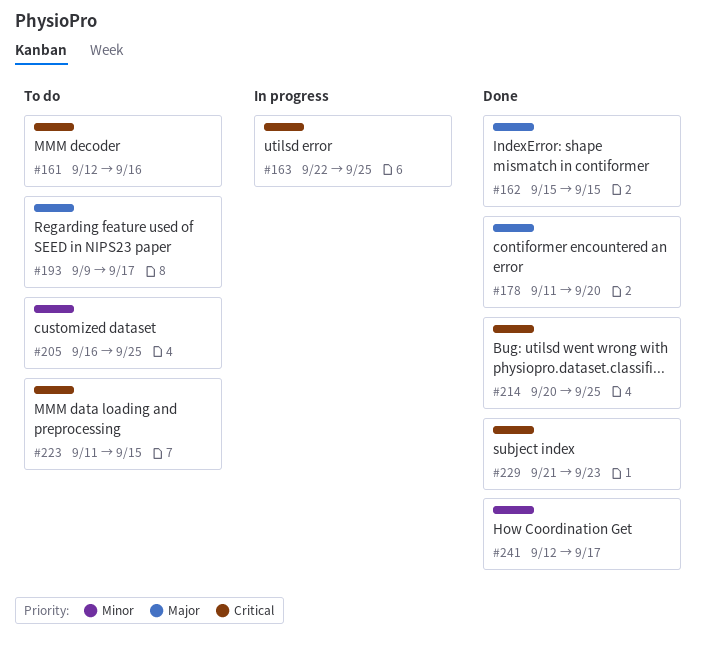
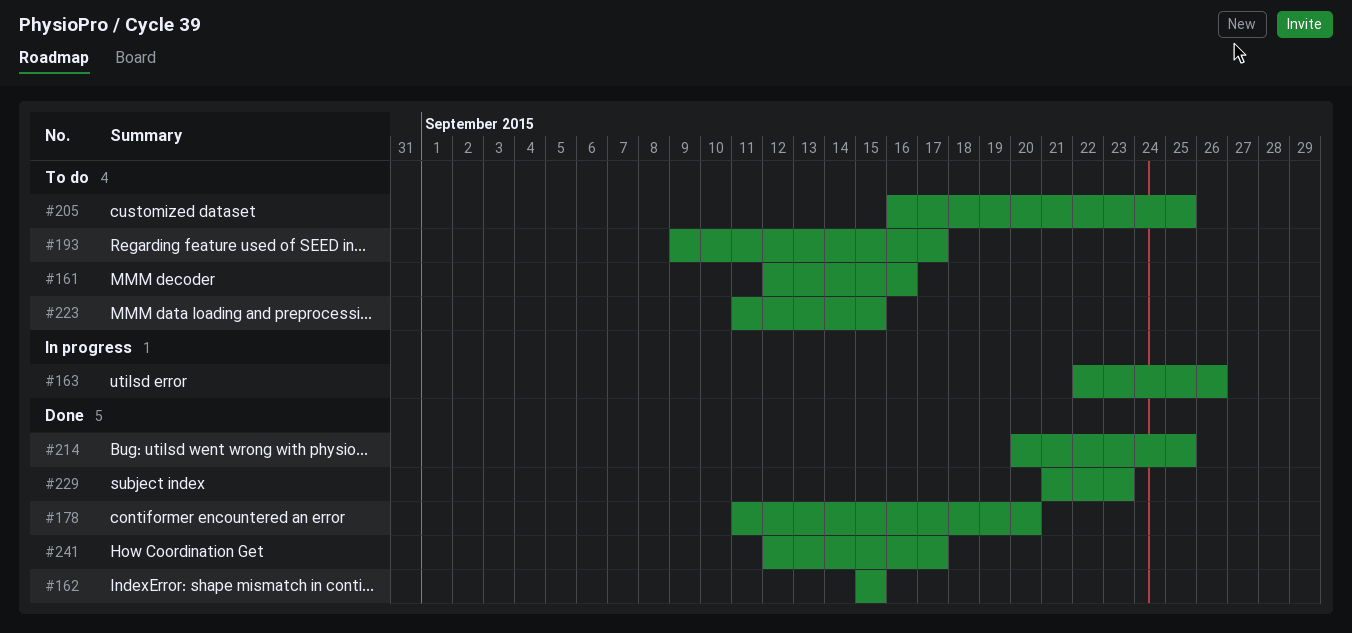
#163, due: Sep 25 -> Sep 26

